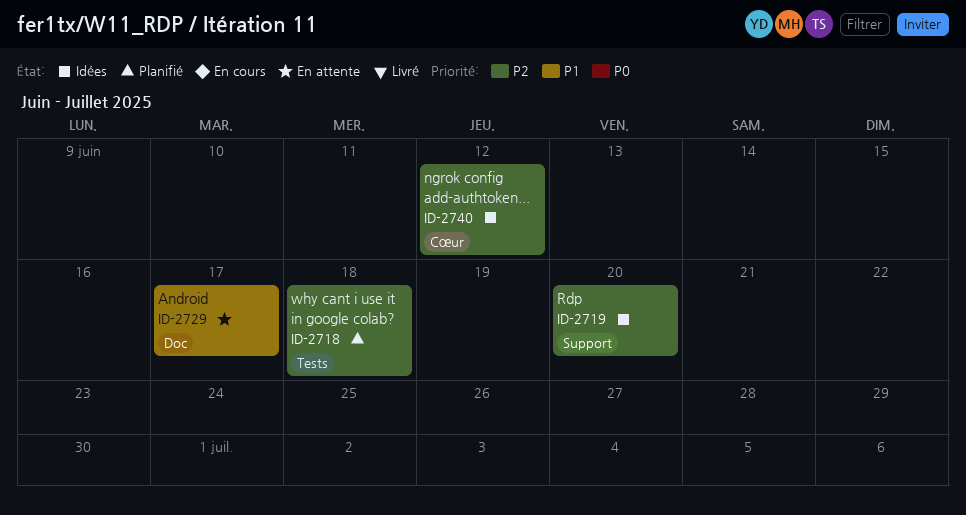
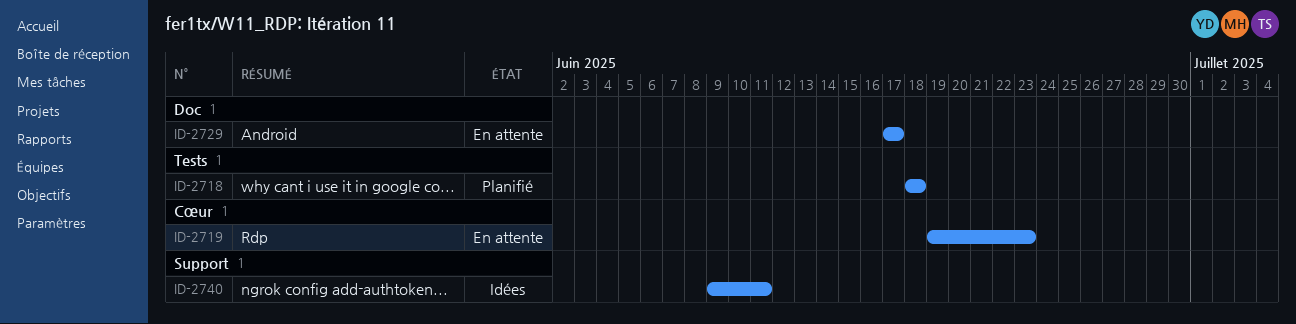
ID-2719, status: Idées -> En attente
ID-2719, label: Support -> Cœur
ID-2719, due: Jun 20 -> Jun 23
ID-2740, label: Cœur -> Support
ID-2740, due: Jun 12 -> Jun 11

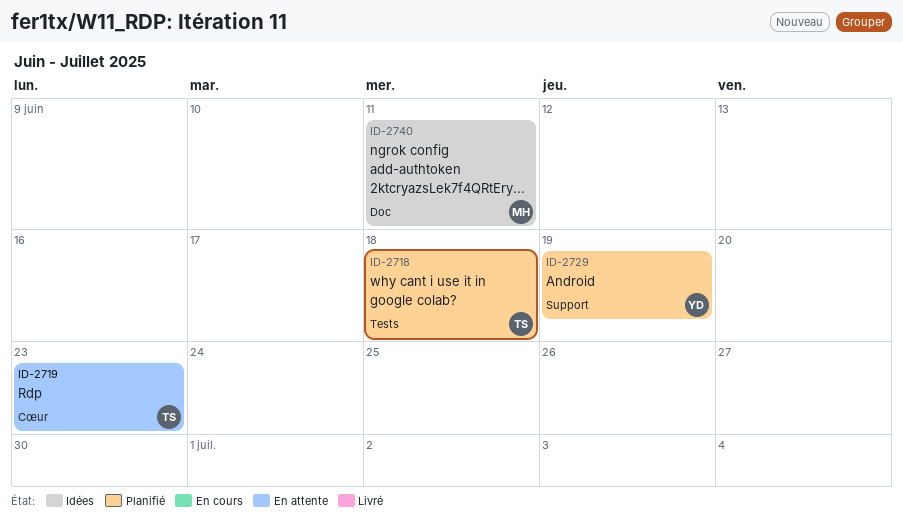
ID-2729, status: En attente -> Planifié
ID-2729, label: Doc -> Support
ID-2729, due: Jun 17 -> Jun 19
ID-2740, label: Support -> Doc

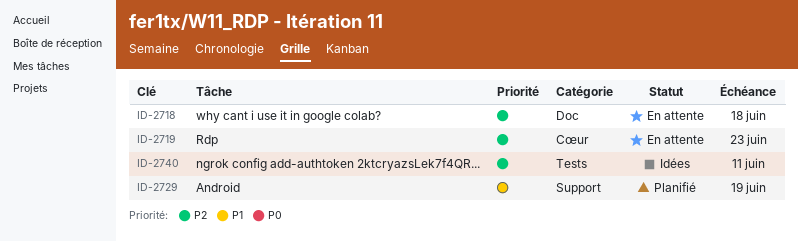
ID-2718, status: Planifié -> En attente
ID-2718, label: Tests -> Doc
ID-2740, label: Doc -> Tests

